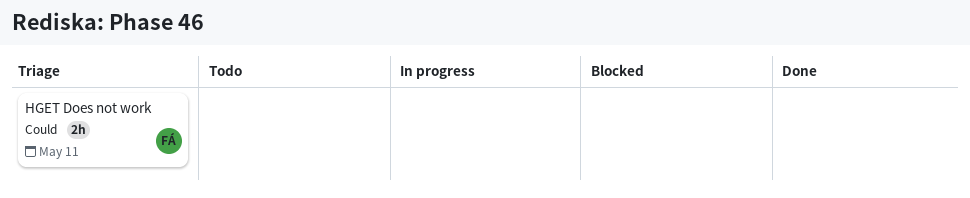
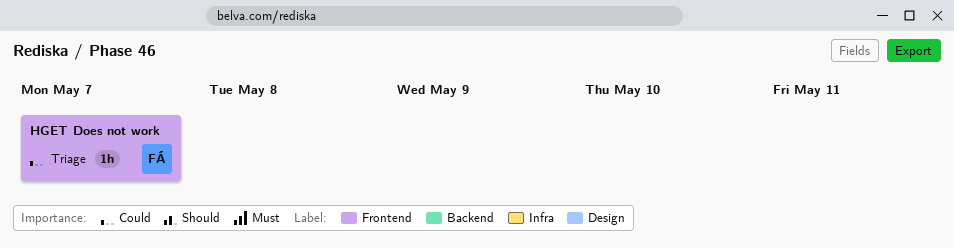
HGET Does not work, estimate: 2h -> 1h
HGET Does not work, due: May 11 -> May 7

